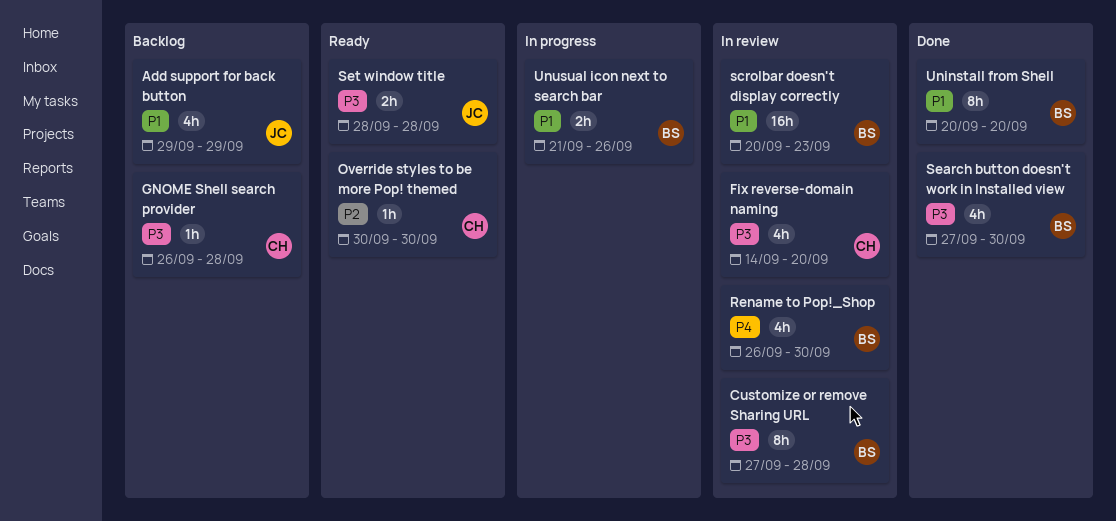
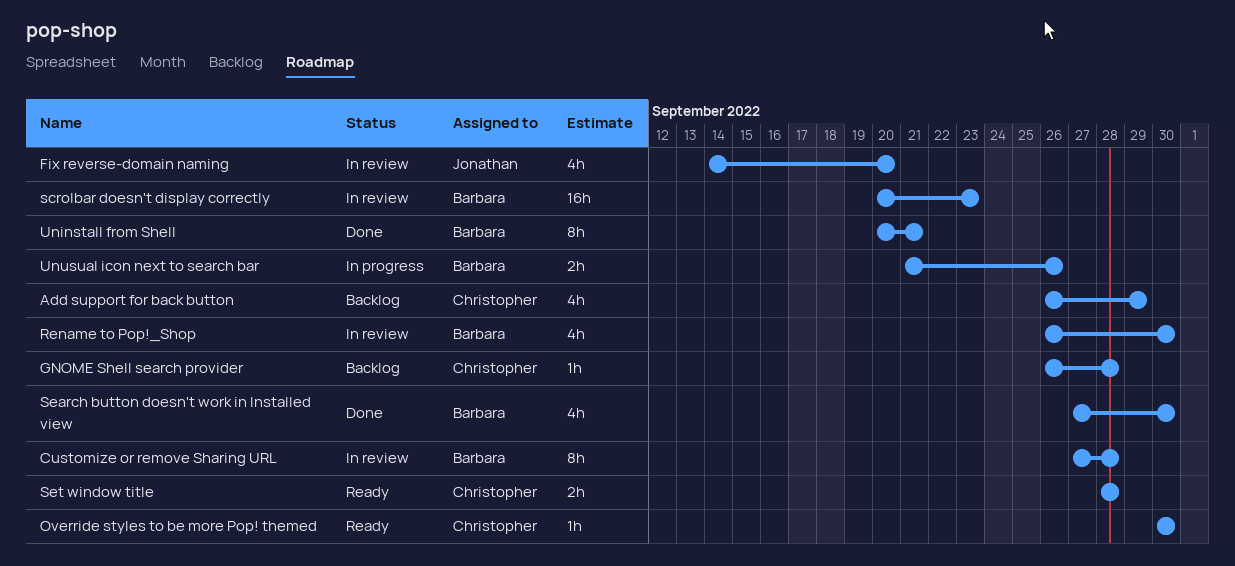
Add support for back button, owner: Jonathan -> Christopher
Add support for back button, start: Sep 29 -> Sep 26
Fix reverse-domain naming, owner: Christopher -> Jonathan
Set window title, owner: Jonathan -> Christopher
Uninstall from Shell, due: Sep 20 -> Sep 21

